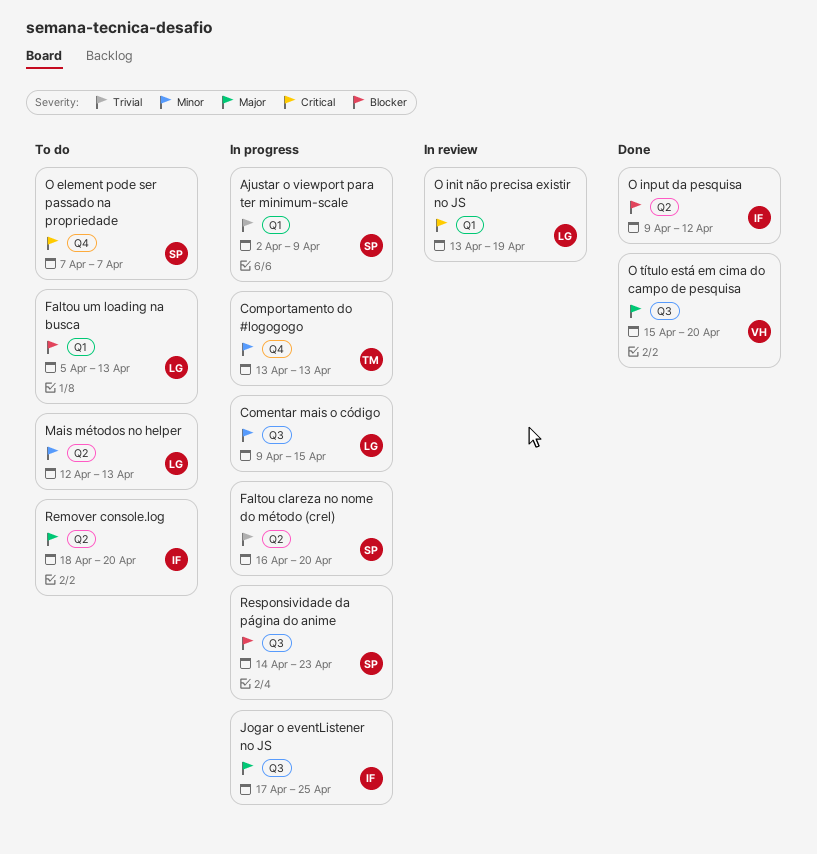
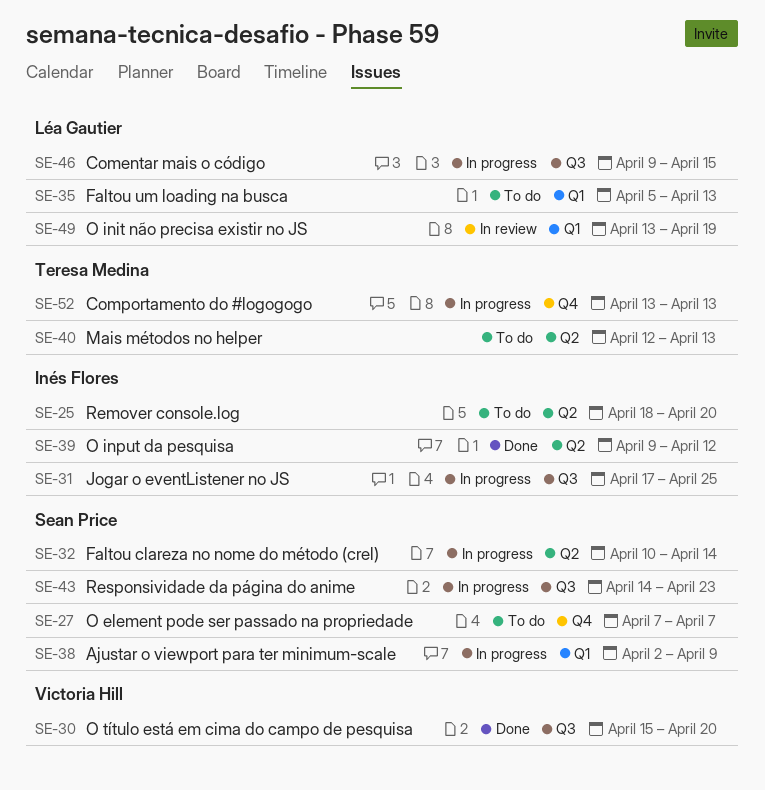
Faltou clareza no nome do método (crel), start: Apr 16 -> Apr 10
Faltou clareza no nome do método (crel), due: Apr 20 -> Apr 14
Mais métodos no helper, owner: Léa Gautier -> Teresa Medina

